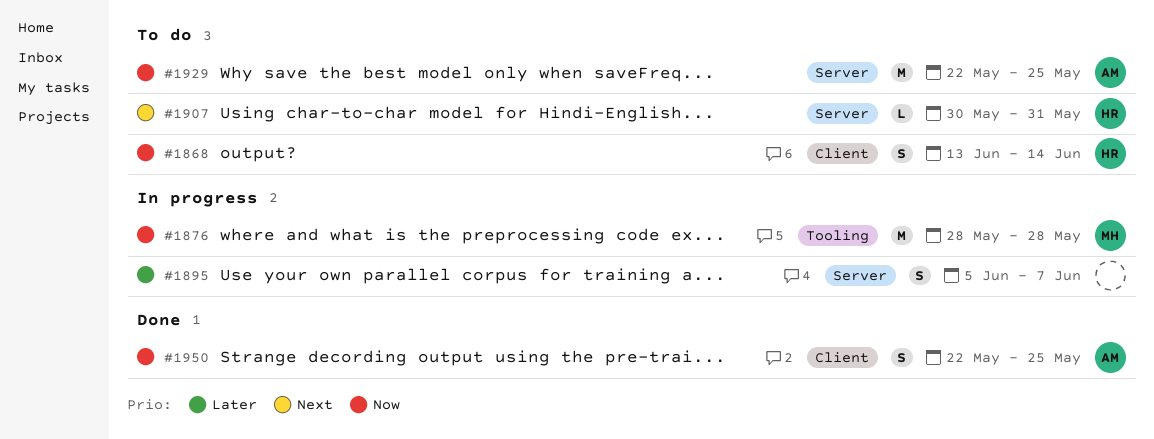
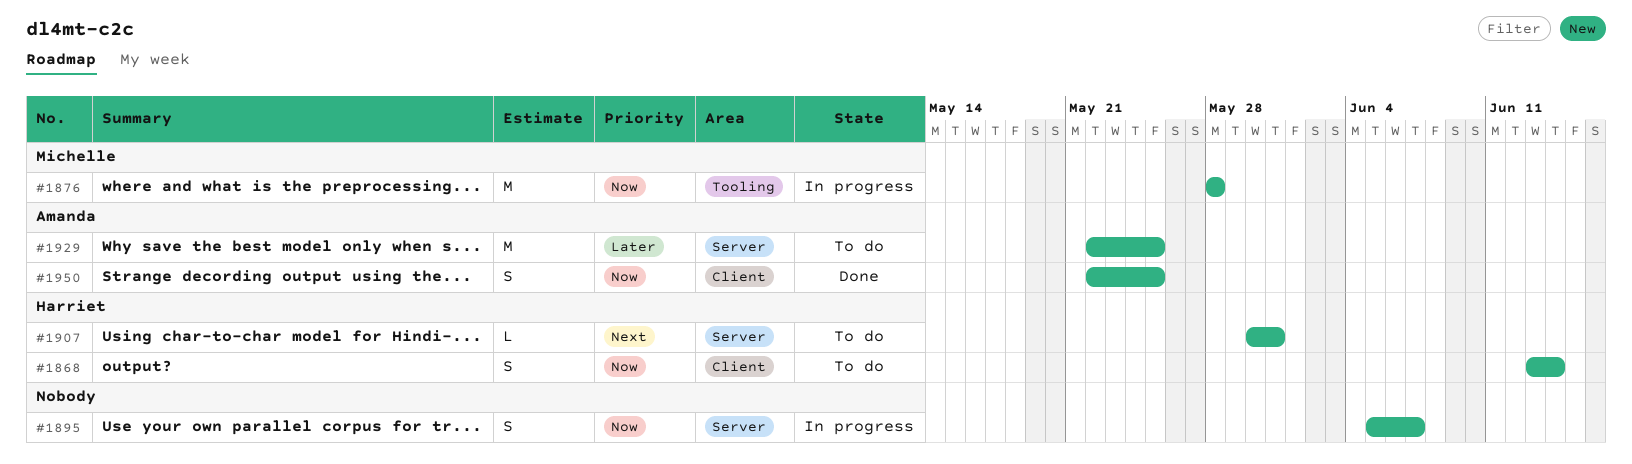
#1895, priority: Later -> Now
#1929, priority: Now -> Later

